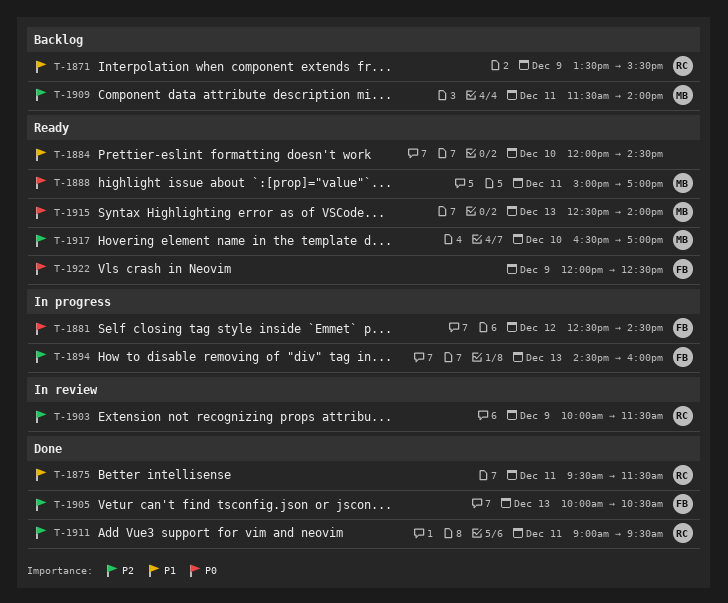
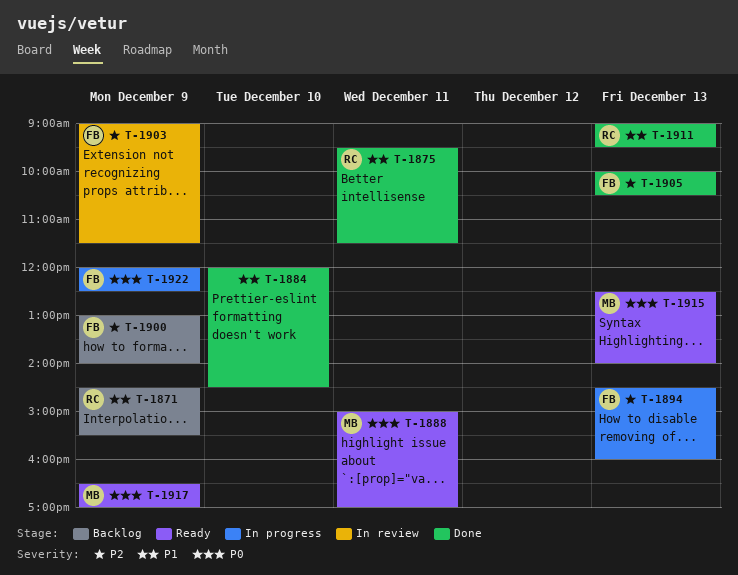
T-1871, begins: 13:30 -> 14:30
T-1881: present -> none
T-1884, status: Ready -> Done
T-1900: none -> present
T-1903, owner: RC -> FB
T-1903, begins: 10:00 -> 09:00
T-1909: present -> none
T-1911, priority: P2 -> P1
T-1911, day: Dec 11 -> Dec 13
T-1917, priority: P2 -> P0
T-1917, day: Dec 10 -> Dec 9
T-1922, status: Ready -> In progress

